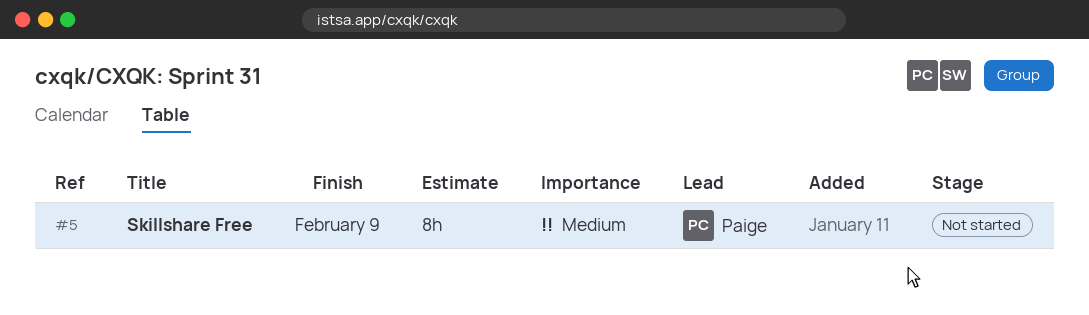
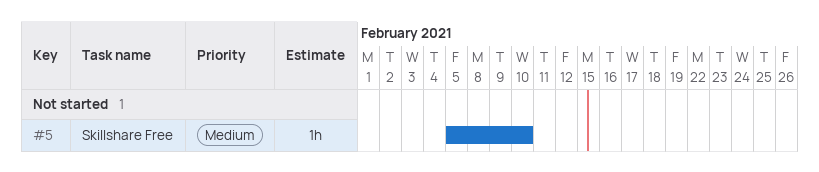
#5, estimate: 8h -> 1h
#5, due: Feb 9 -> Feb 10

